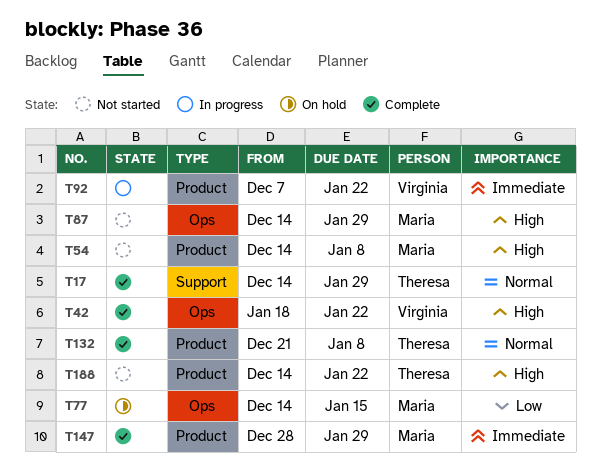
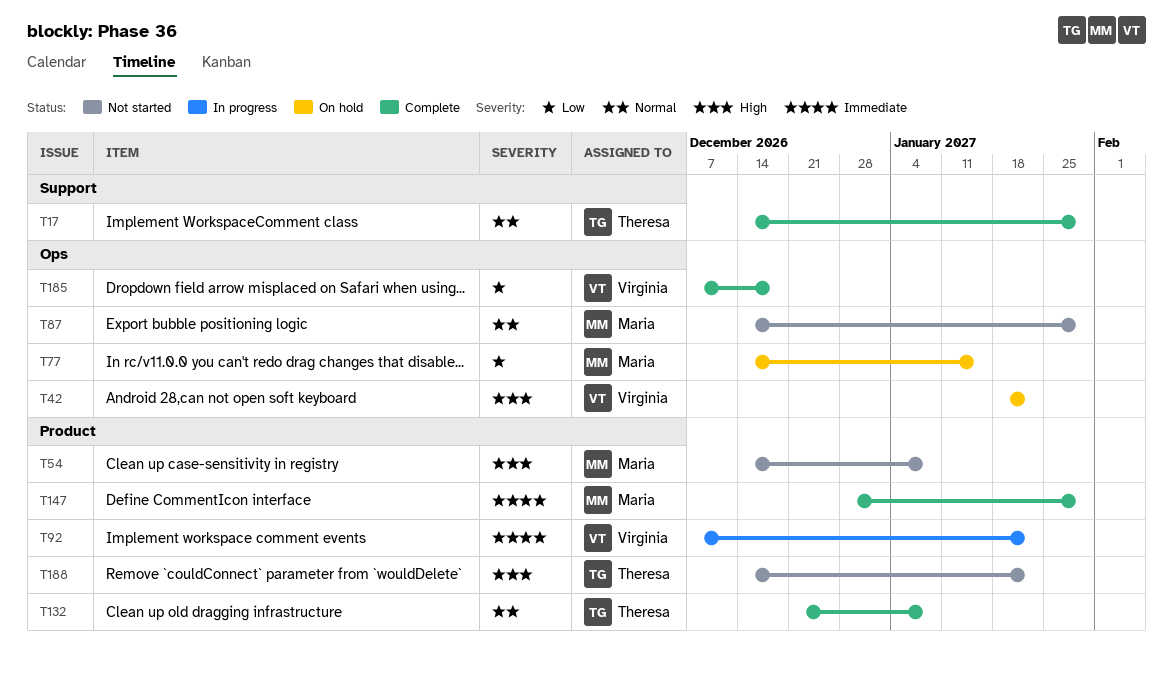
T42, status: Complete -> On hold
T87, priority: High -> Normal
T185: none -> present

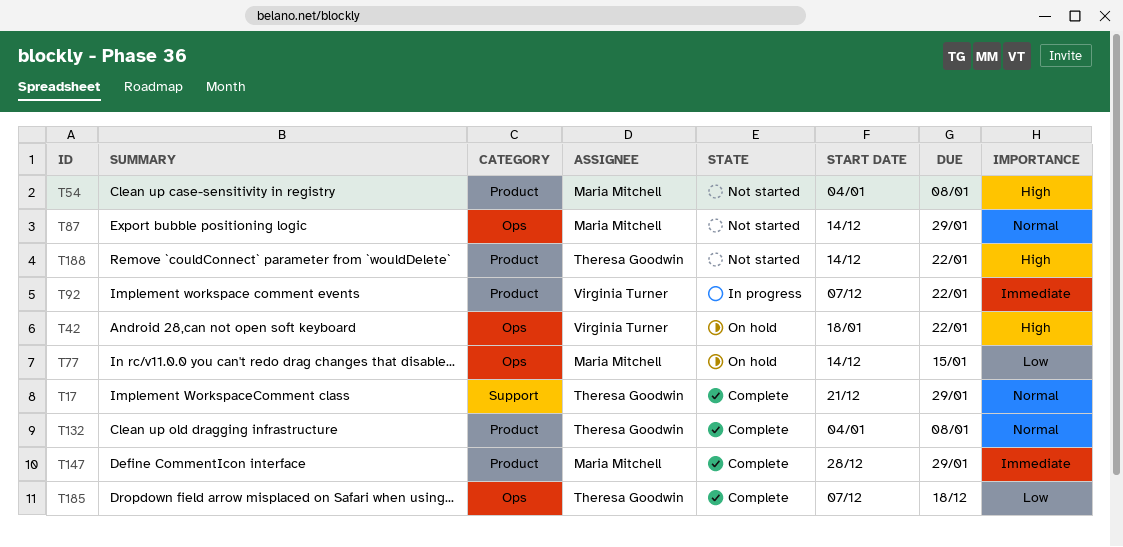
T17, start: Dec 14 -> Dec 21
T54, start: Dec 14 -> Jan 4
T132, start: Dec 21 -> Jan 4
T185, owner: Virginia Turner -> Theresa Goodwin

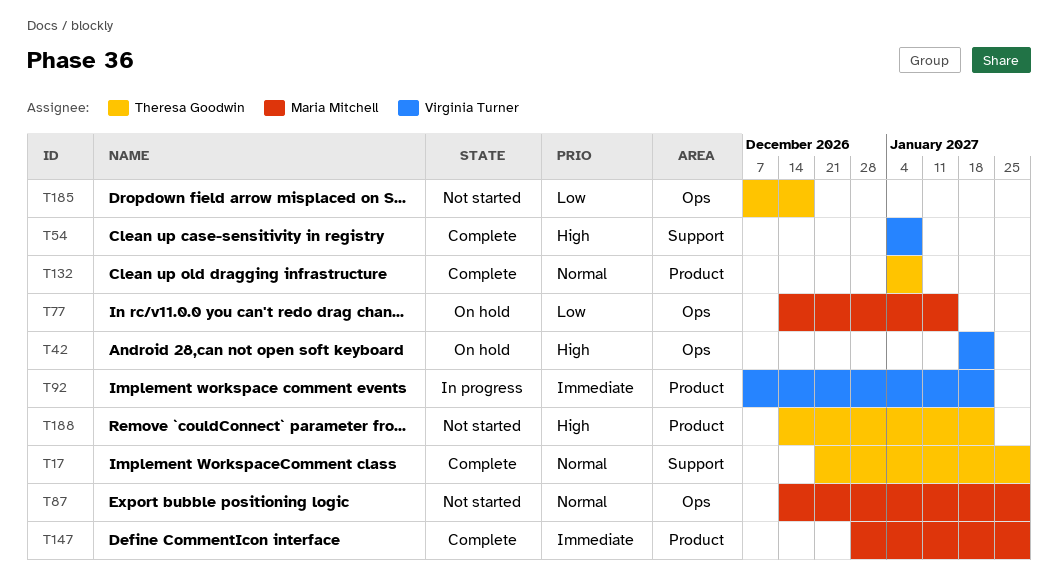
T54, status: Not started -> Complete
T54, owner: Maria Mitchell -> Virginia Turner
T54, label: Product -> Support
T185, status: Complete -> Not started

